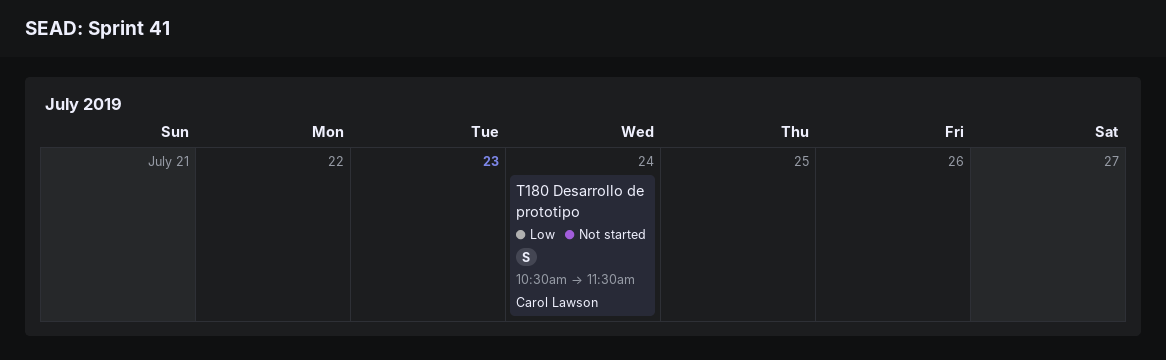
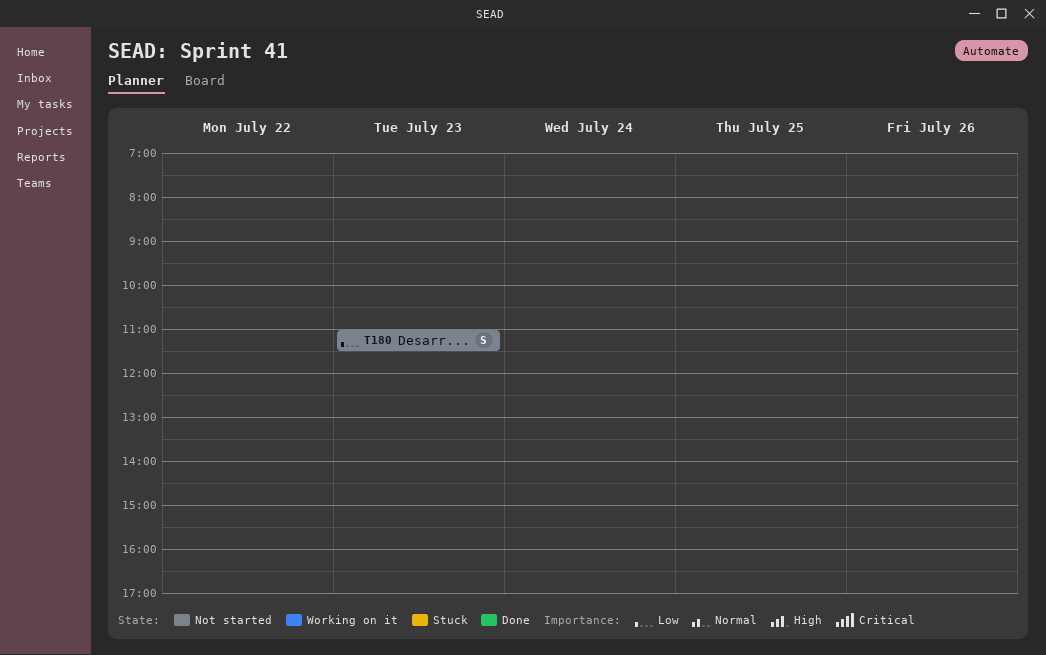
T180, day: Jul 24 -> Jul 23
T180, begins: 10:30 -> 11:00

